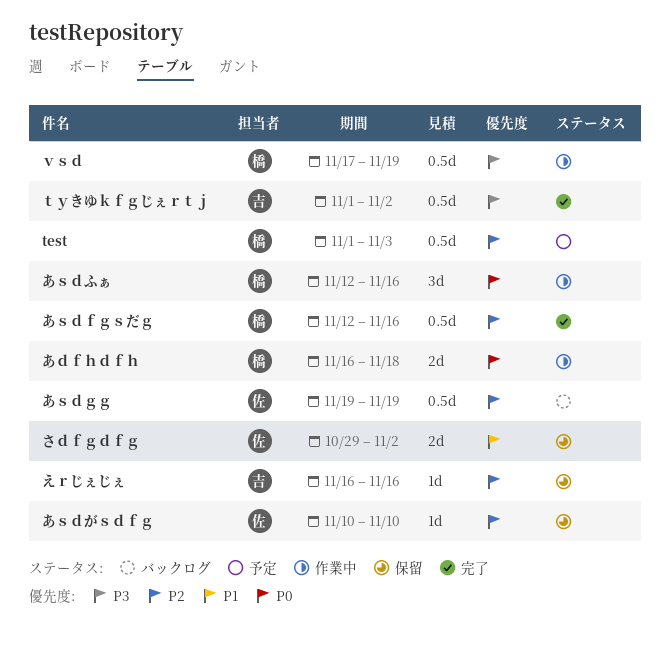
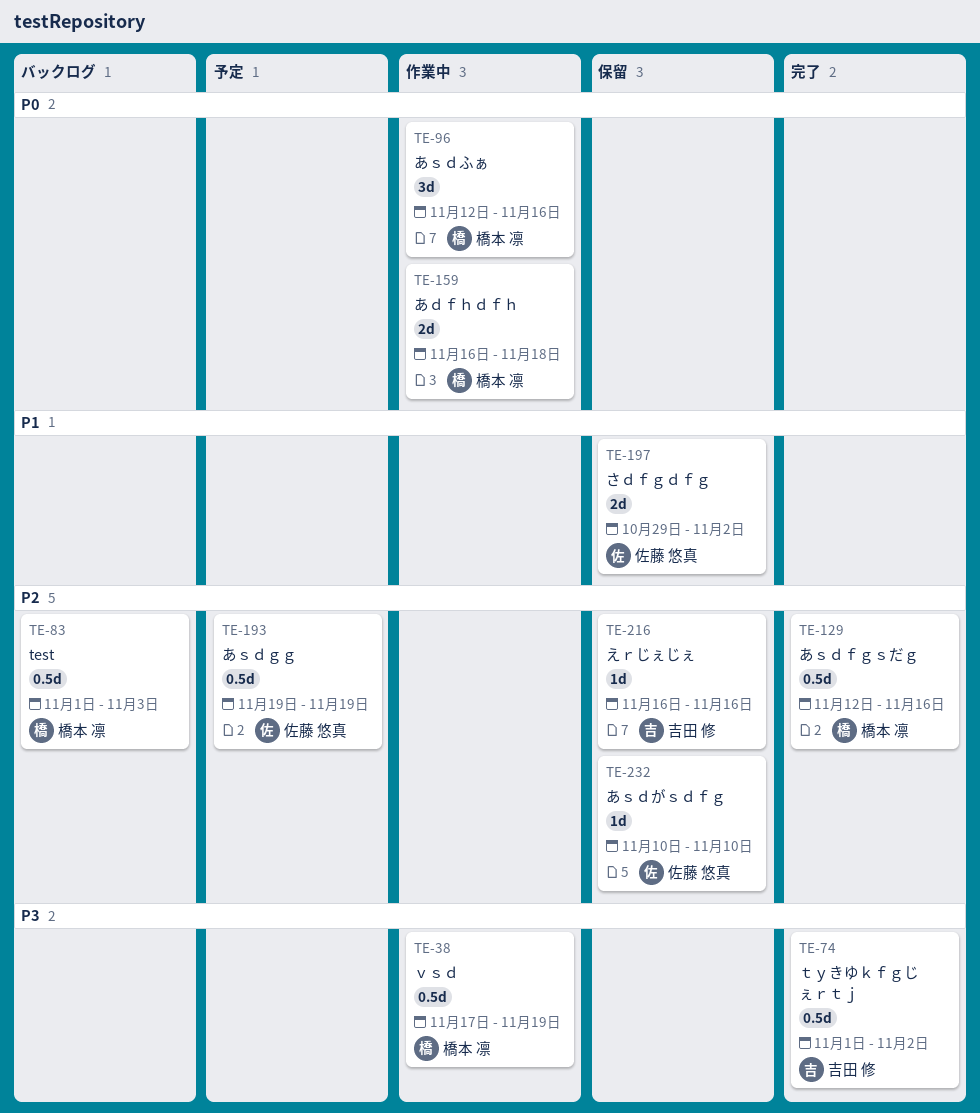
test, status: 予定 -> バックログ
あｓｄｇｇ, status: バックログ -> 予定

